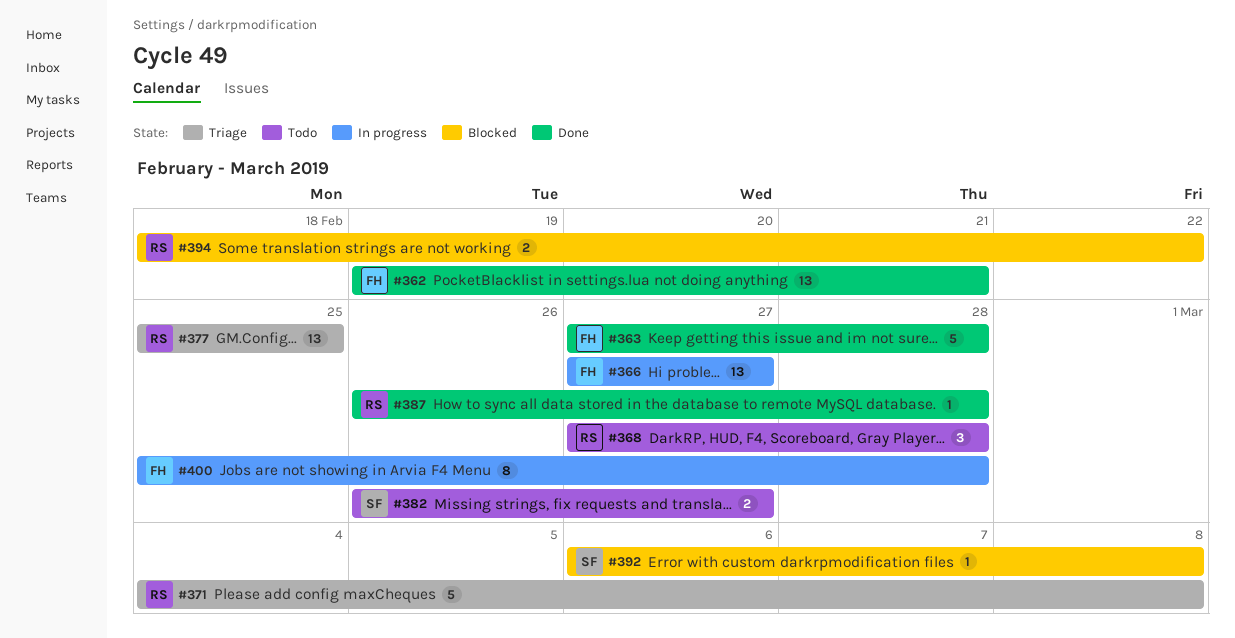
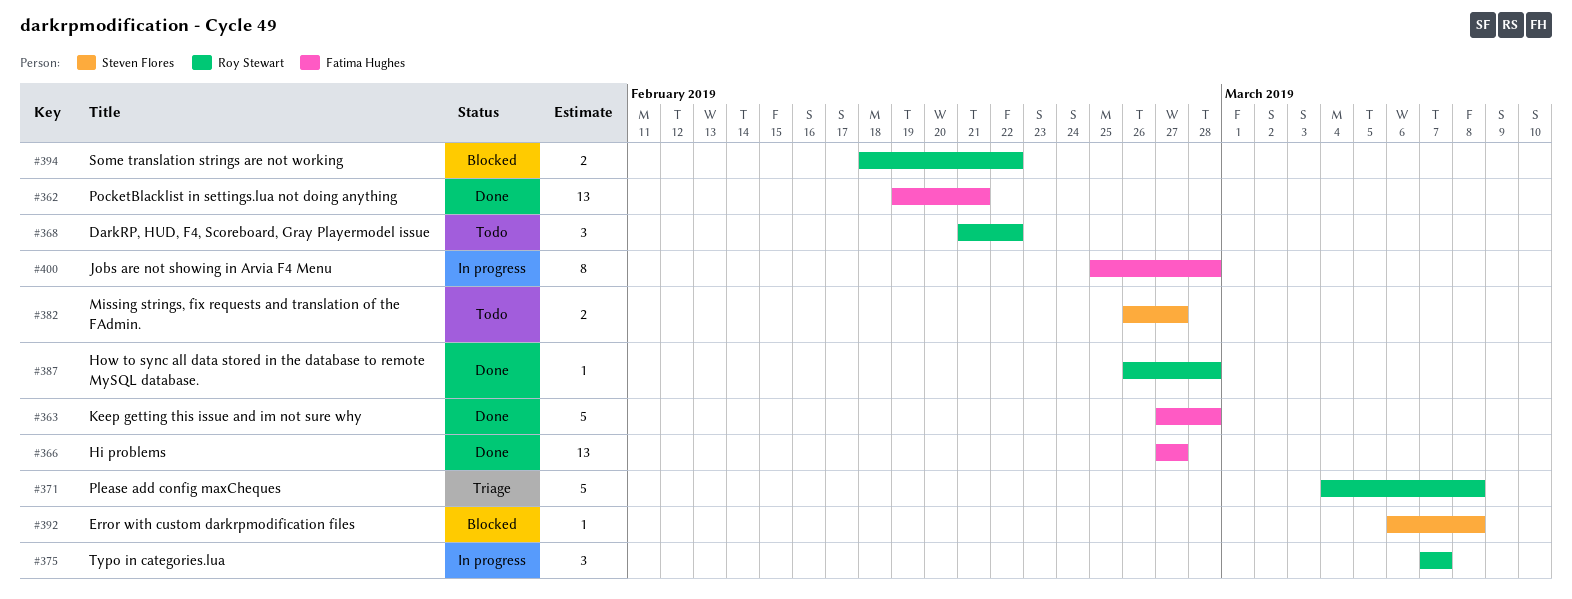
#366, status: In progress -> Done
#368, start: Feb 27 -> Feb 21
#368, due: Feb 28 -> Feb 22
#375: none -> present
#377: present -> none

